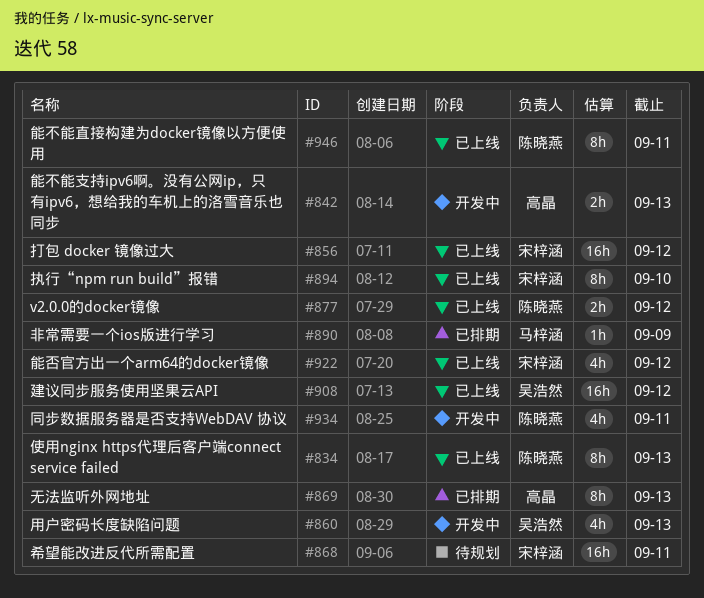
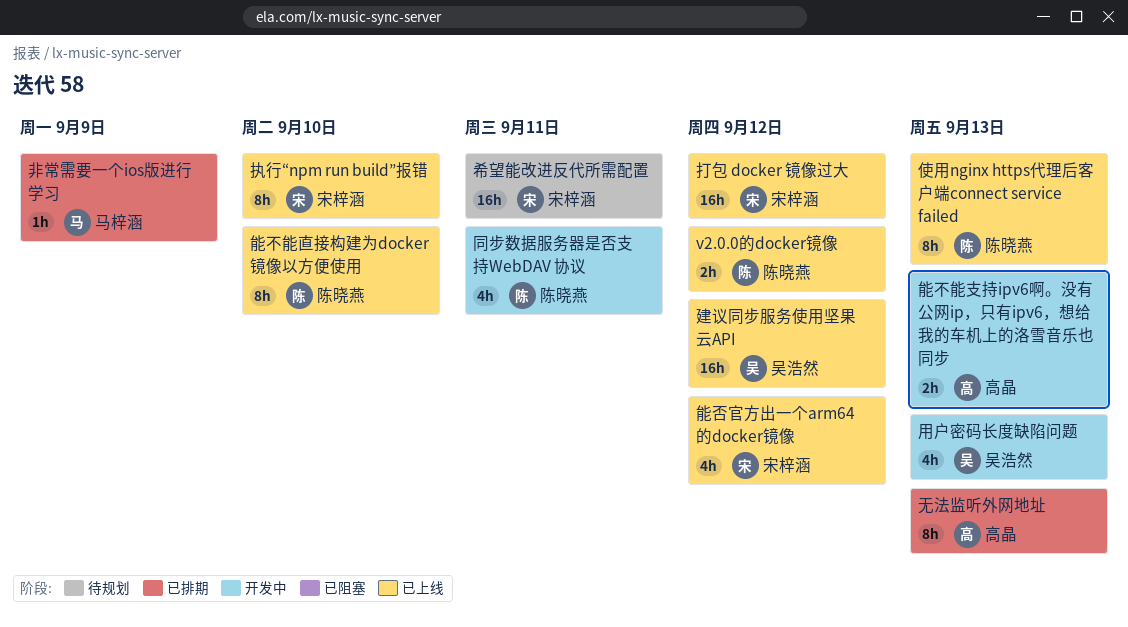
能不能直接构建为docker镜像以方便使用, due: Sep 11 -> Sep 10

